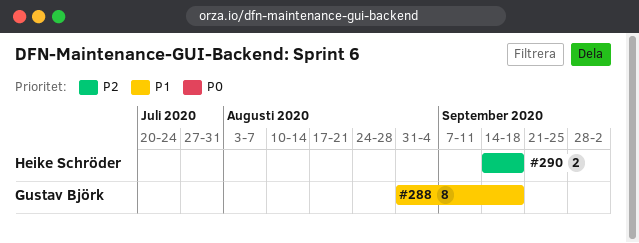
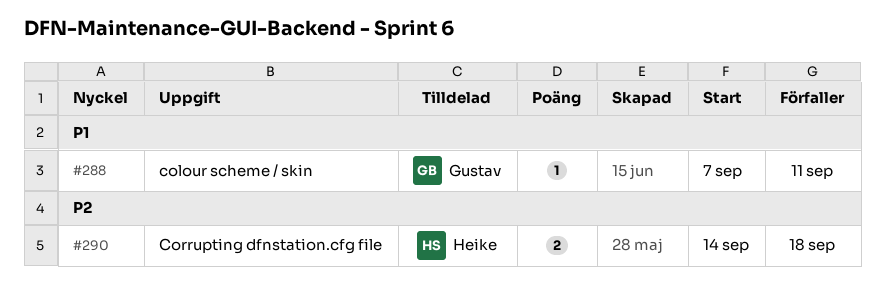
#288, estimate: 8 -> 1
#288, start: Aug 31 -> Sep 7
#288, due: Sep 18 -> Sep 11

